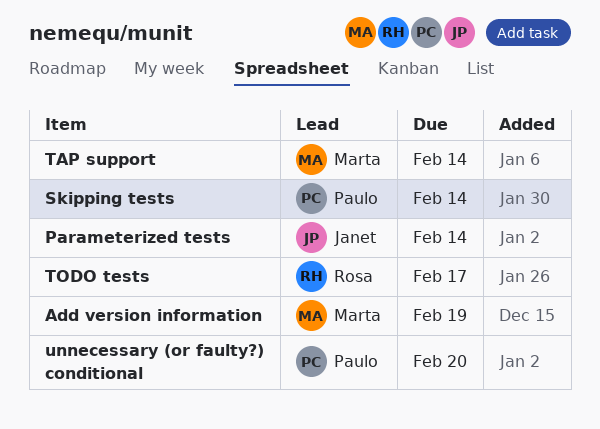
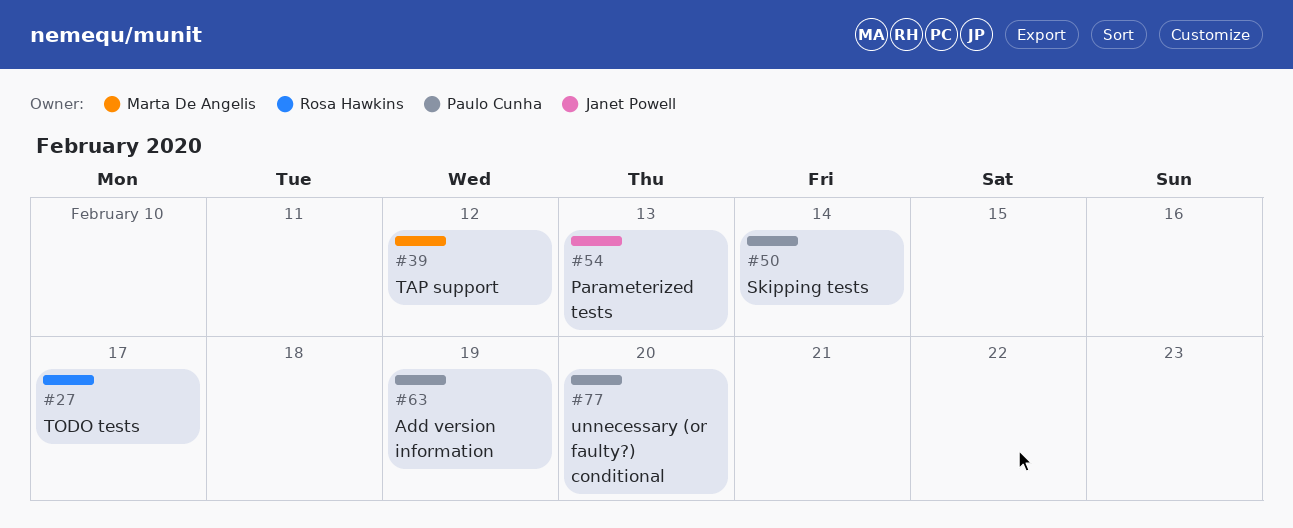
Add version information, owner: Marta De Angelis -> Paulo Cunha
Parameterized tests, due: Feb 14 -> Feb 13
TAP support, due: Feb 14 -> Feb 12

